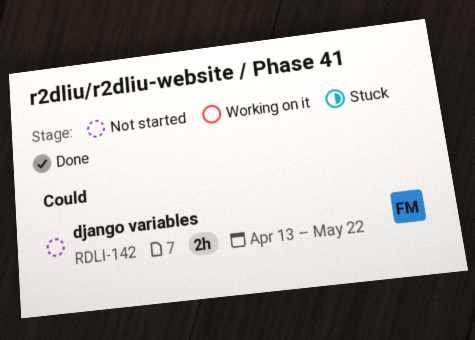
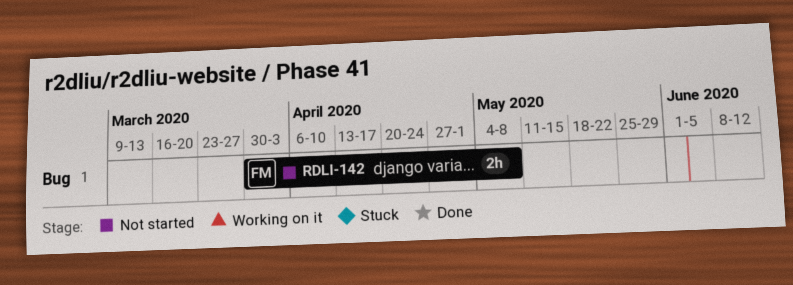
RDLI-142, start: Apr 13 -> Mar 30
RDLI-142, due: May 22 -> May 8

